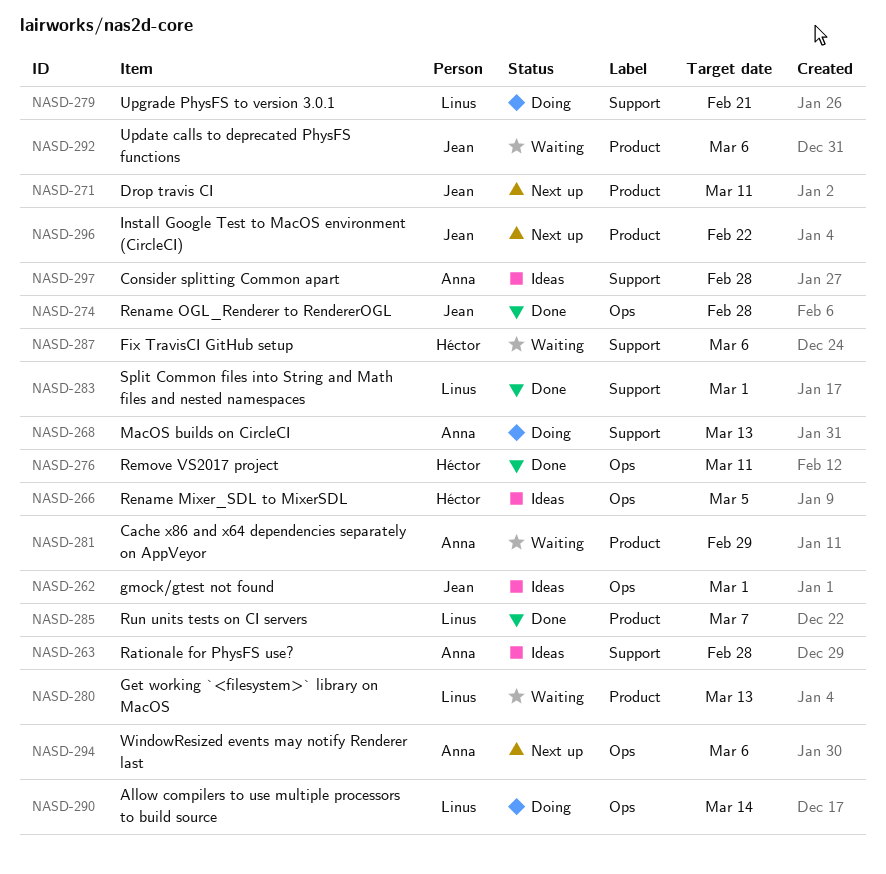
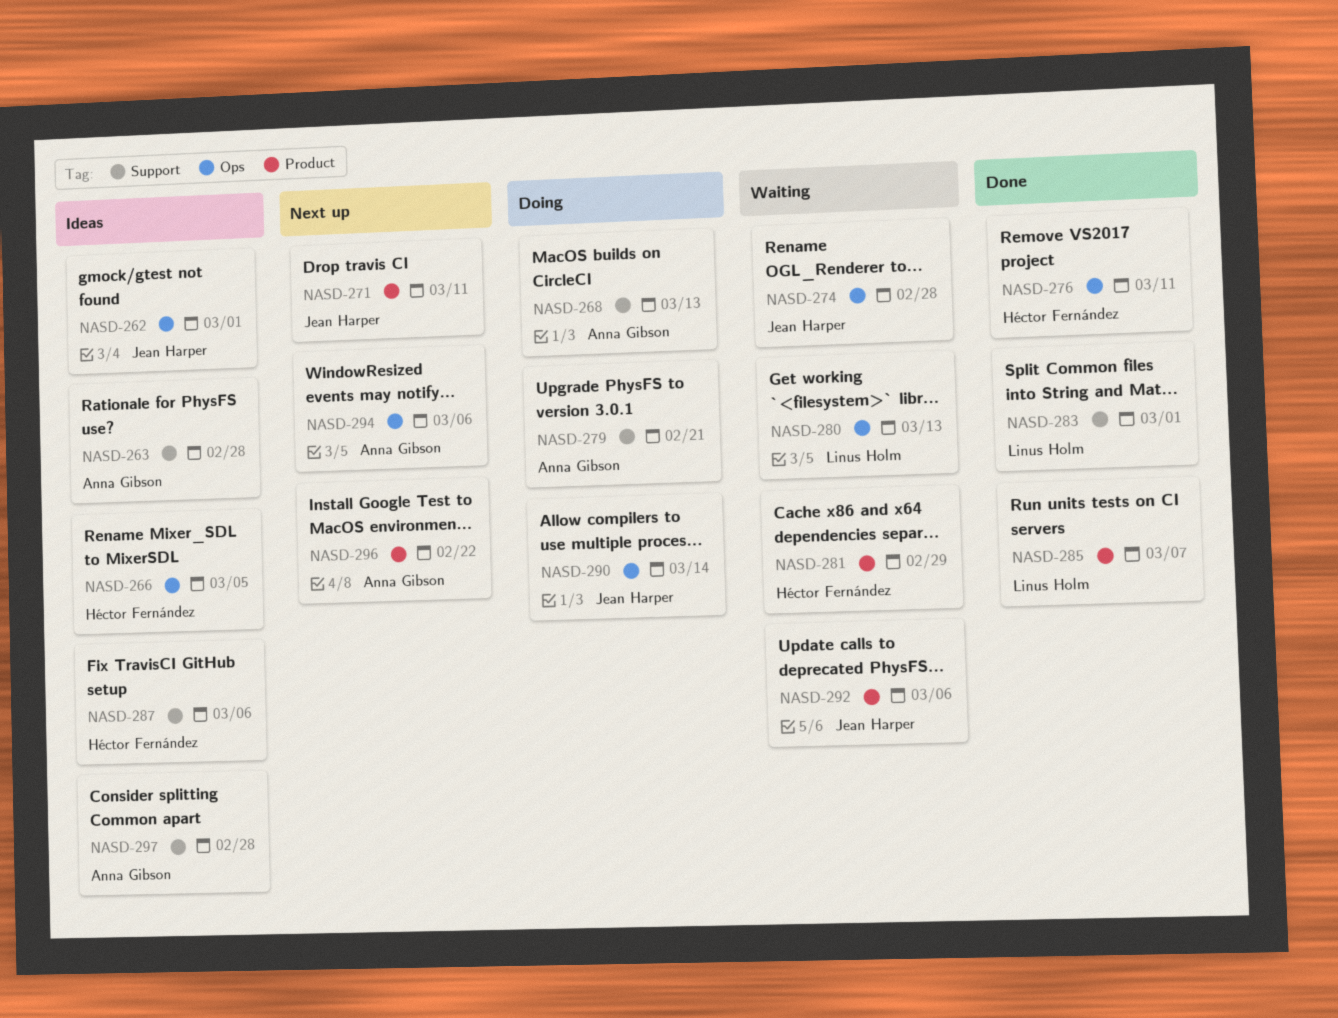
NASD-274, status: Done -> Waiting
NASD-279, owner: Linus Holm -> Anna Gibson
NASD-280, label: Product -> Ops
NASD-281, owner: Anna Gibson -> Héctor Fernández
NASD-287, status: Waiting -> Ideas
NASD-290, owner: Linus Holm -> Jean Harper
NASD-296, owner: Jean Harper -> Anna Gibson

